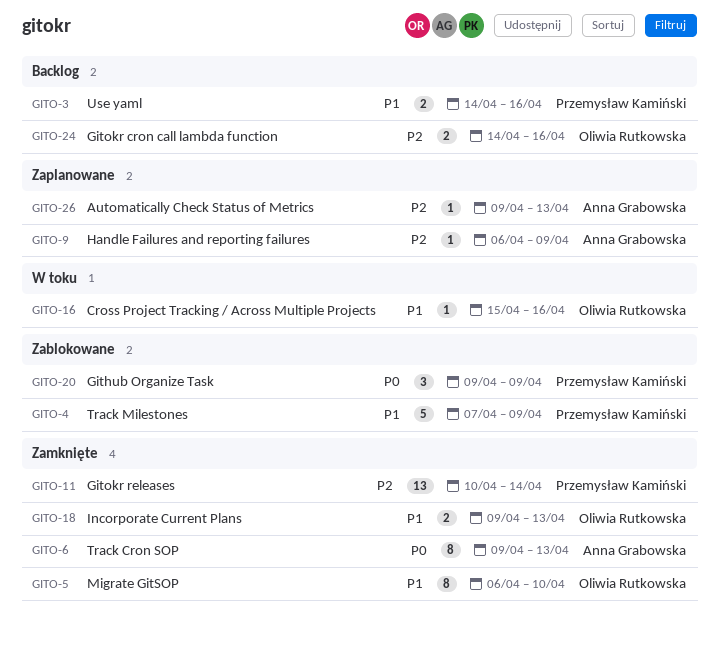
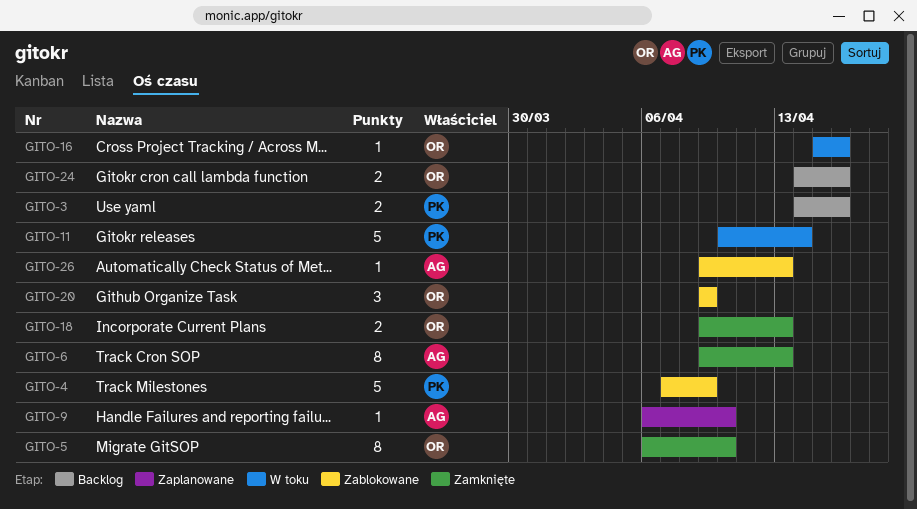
GITO-9, due: Apr 9 -> Apr 10
GITO-11, status: Zamknięte -> W toku
GITO-11, estimate: 13 -> 5
GITO-20, owner: Przemysław Kamiński -> Oliwia Rutkowska
GITO-26, status: Zaplanowane -> Zablokowane

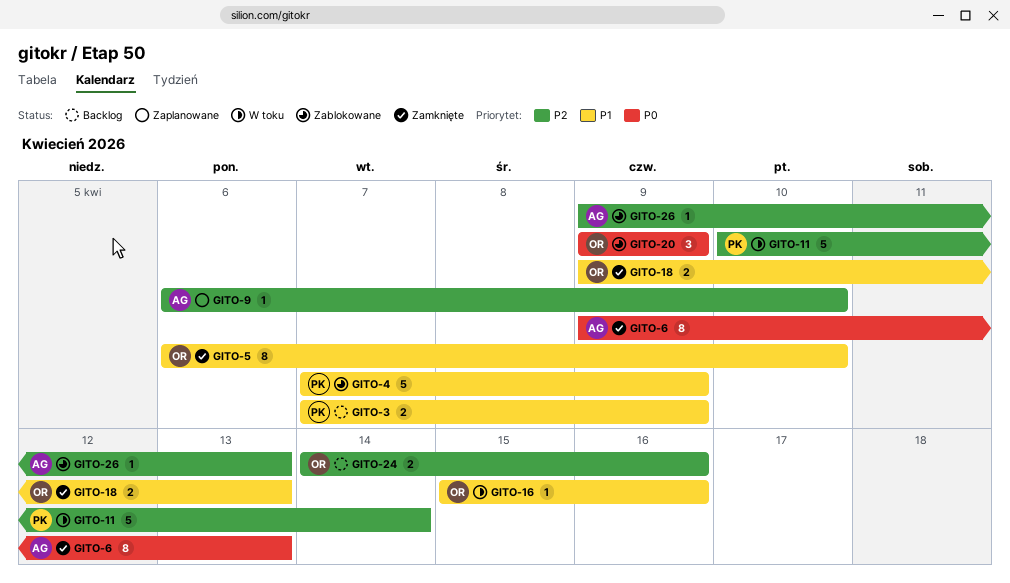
GITO-3, start: Apr 14 -> Apr 7
GITO-3, due: Apr 16 -> Apr 9

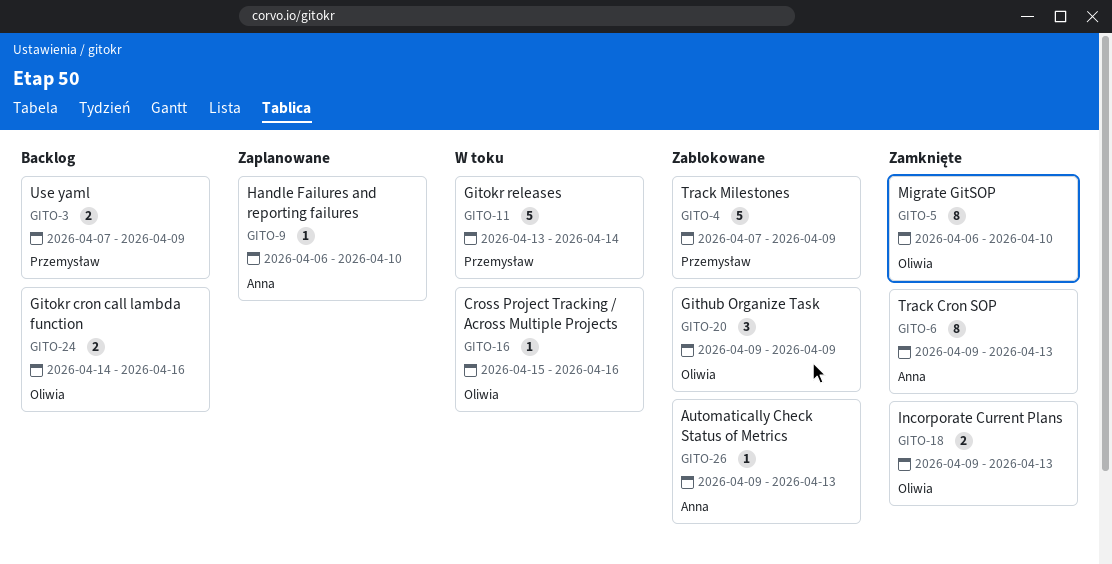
GITO-11, start: Apr 10 -> Apr 13

